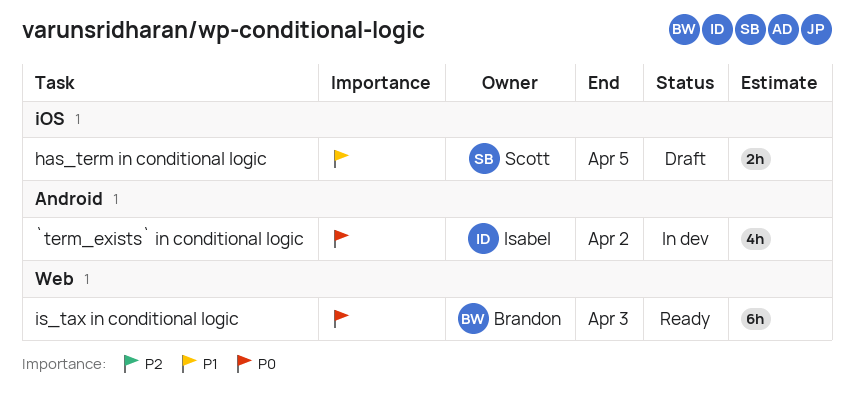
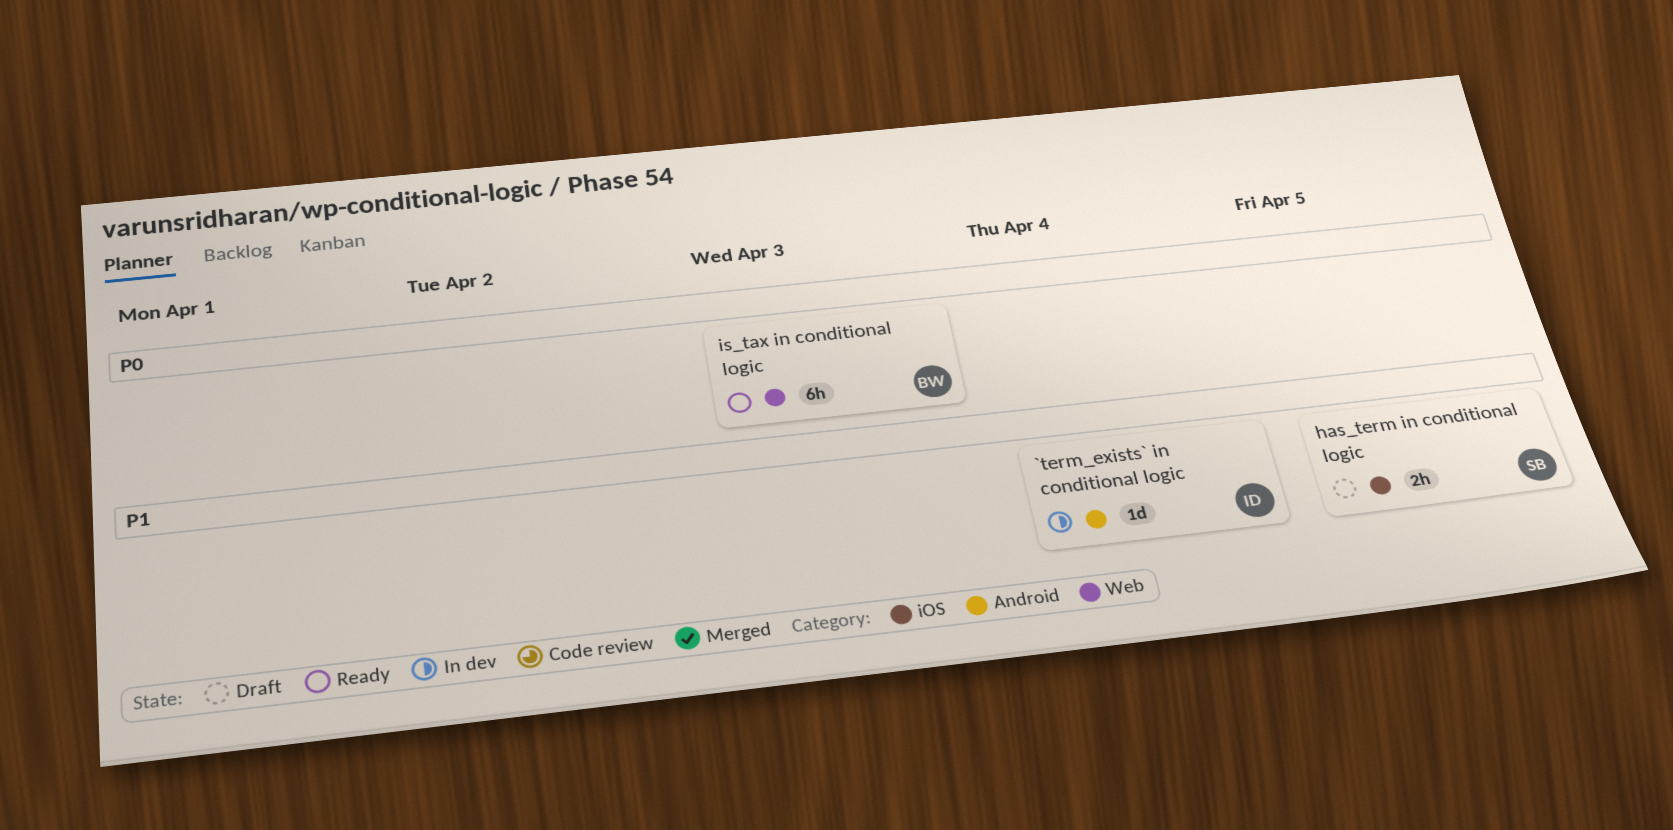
`term_exists` in conditional logic, priority: P0 -> P1
`term_exists` in conditional logic, estimate: 4h -> 1d
`term_exists` in conditional logic, due: Apr 2 -> Apr 4

